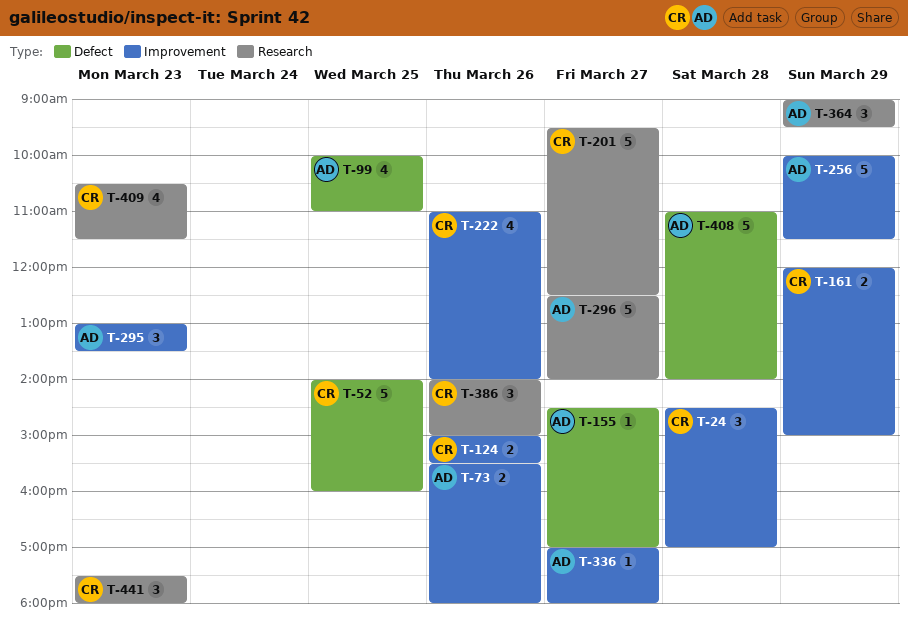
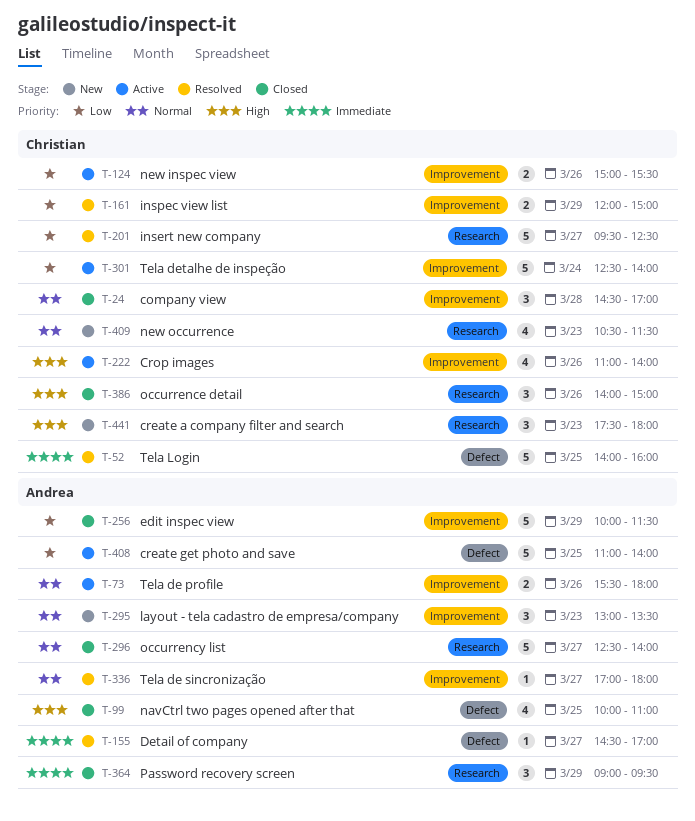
T-301: none -> present
T-408, day: Mar 28 -> Mar 25

